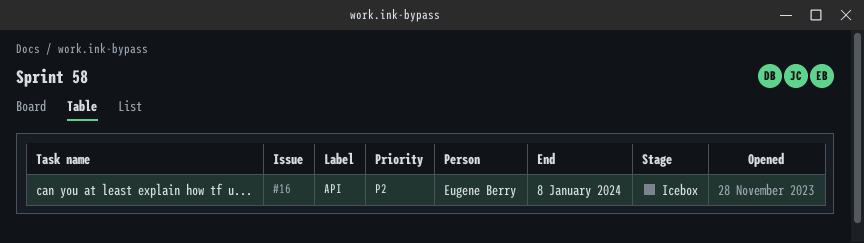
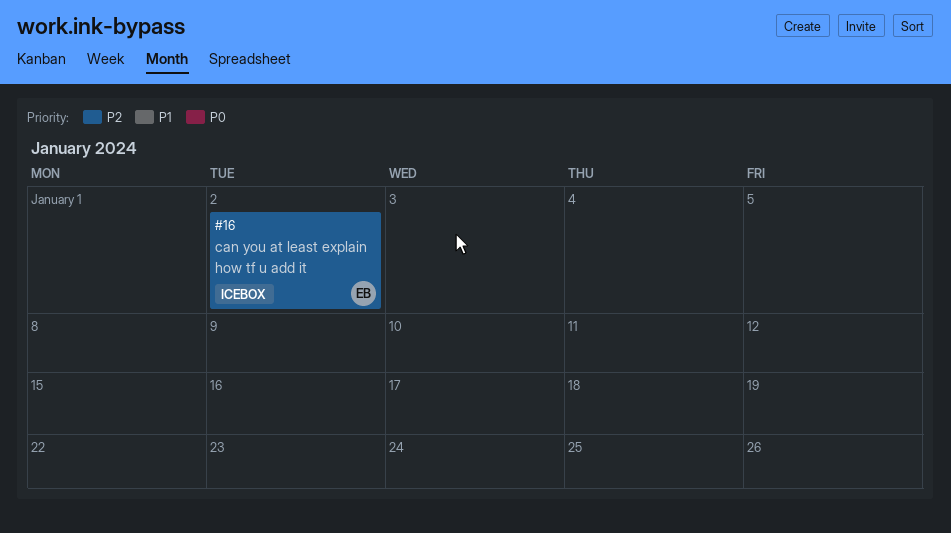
#16, due: Jan 8 -> Jan 2

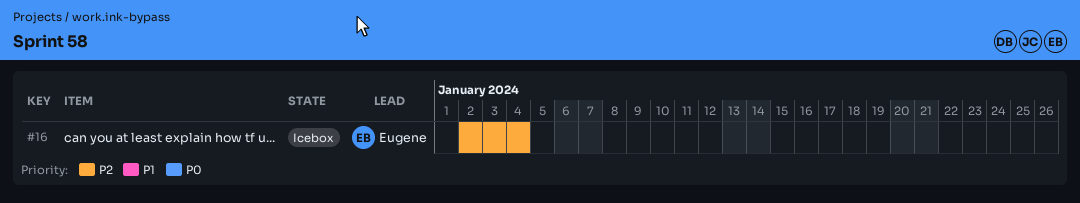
#16, due: Jan 2 -> Jan 4

